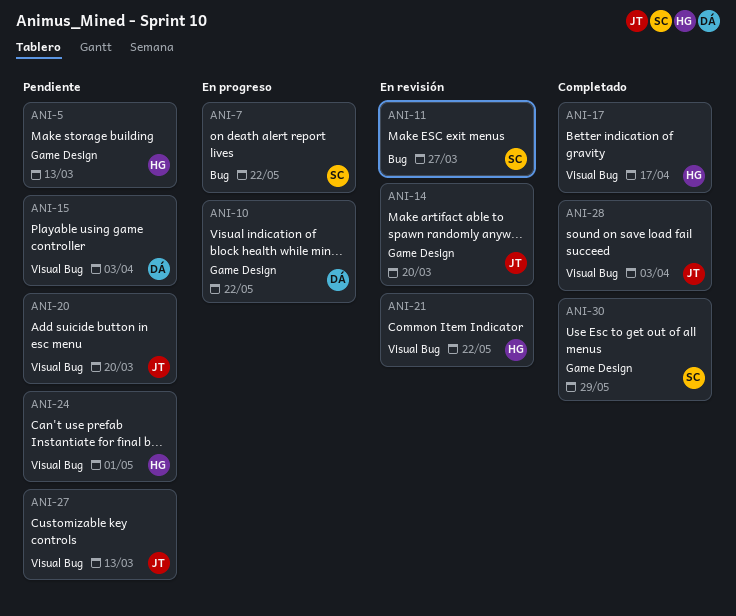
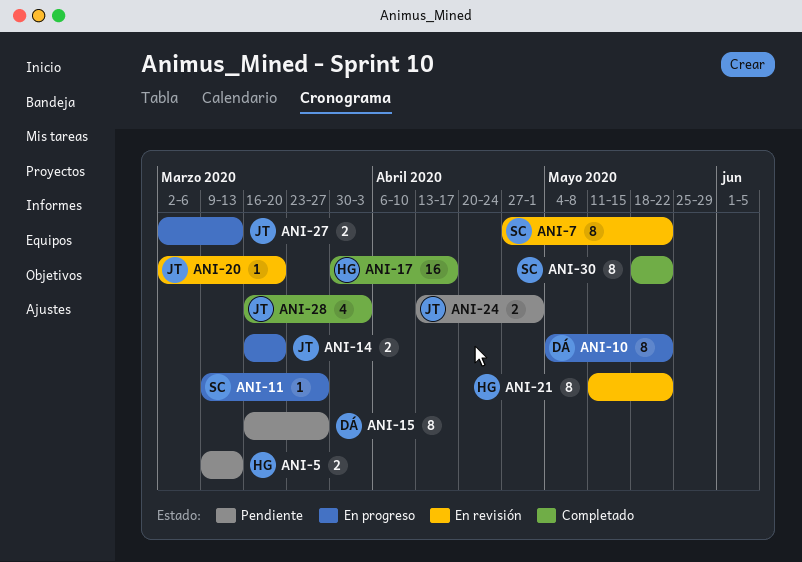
ANI-7, status: En progreso -> En revisión
ANI-11, status: En revisión -> En progreso
ANI-14, status: En revisión -> En progreso
ANI-15, due: Apr 3 -> Mar 27
ANI-20, status: Pendiente -> En revisión
ANI-24, owner: HG -> JT
ANI-27, status: Pendiente -> En progreso
ANI-30, due: May 29 -> May 22

